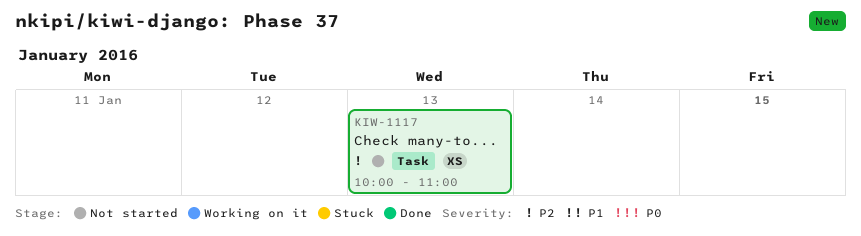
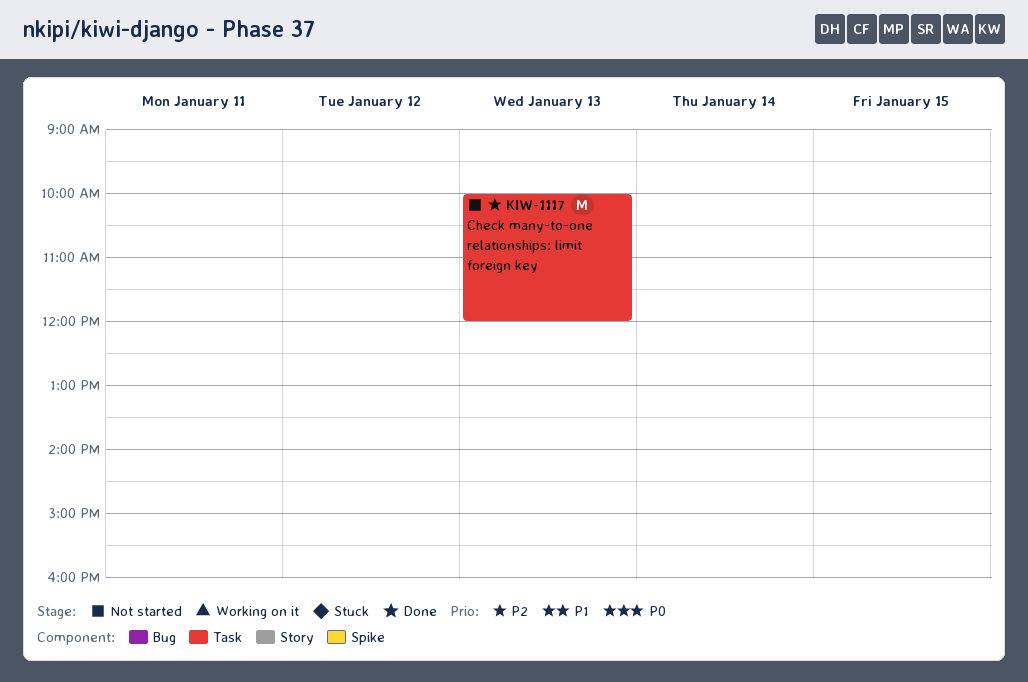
KIW-1117, estimate: XS -> M
KIW-1117, ends: 11:00 -> 12:00

